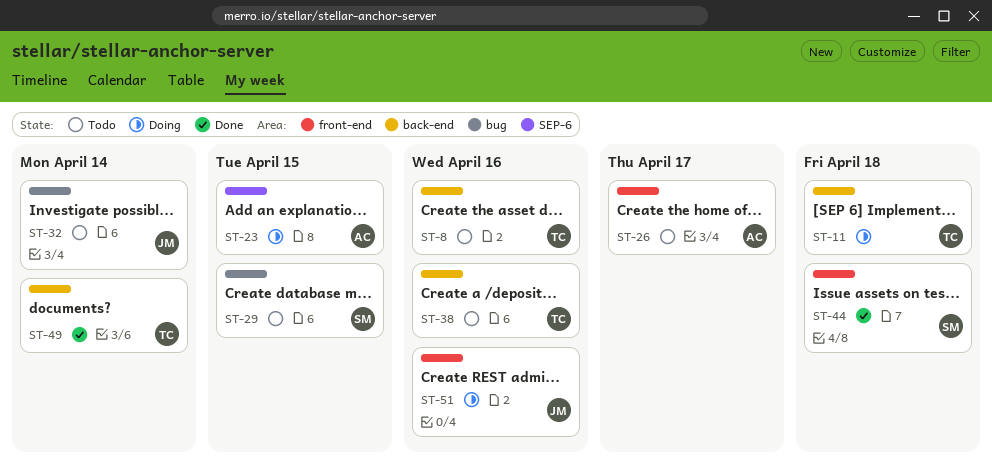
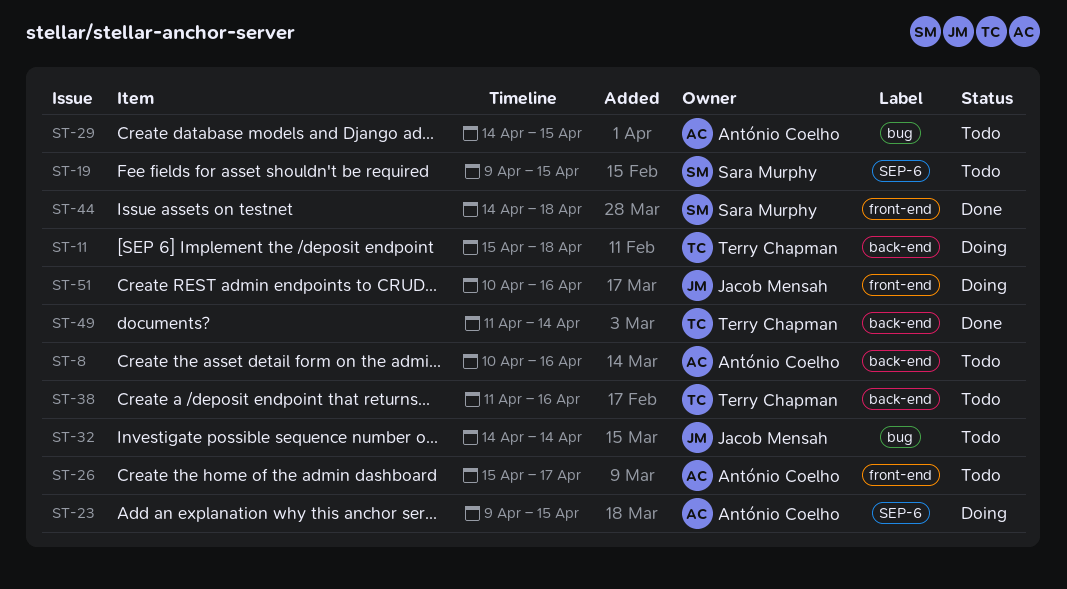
ST-8, owner: Terry Chapman -> António Coelho
ST-19: none -> present
ST-29, owner: Sara Murphy -> António Coelho

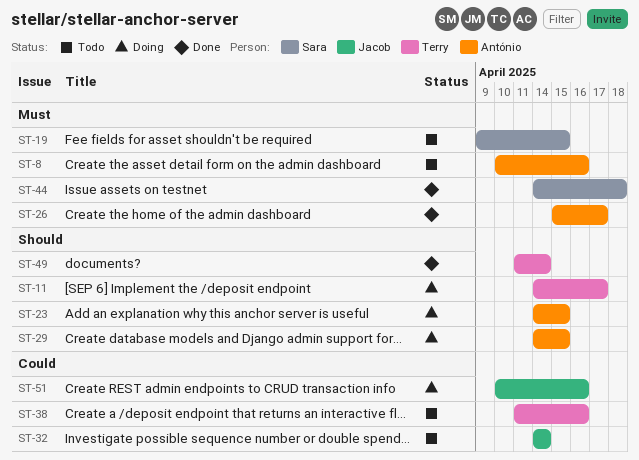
ST-11, start: Apr 15 -> Apr 14
ST-11, due: Apr 18 -> Apr 17
ST-23, start: Apr 9 -> Apr 14
ST-26, status: Todo -> Done
ST-29, status: Todo -> Doing

